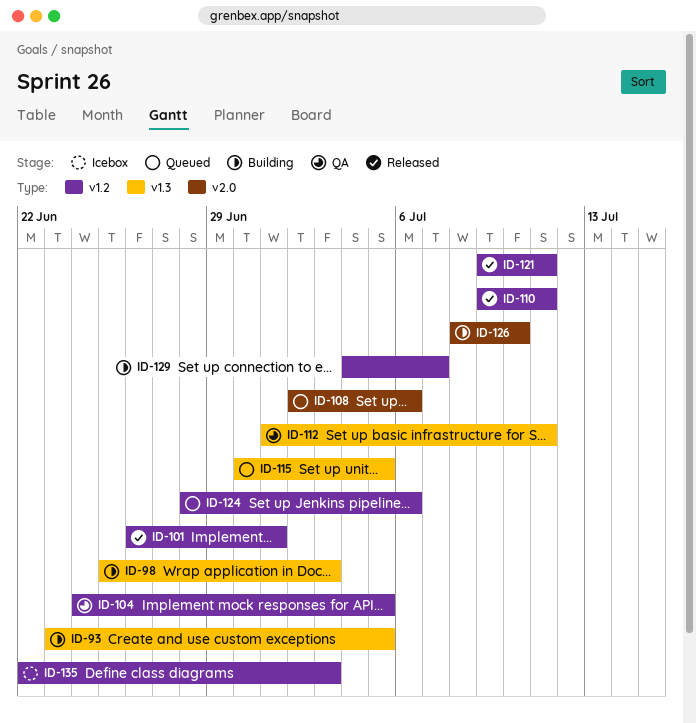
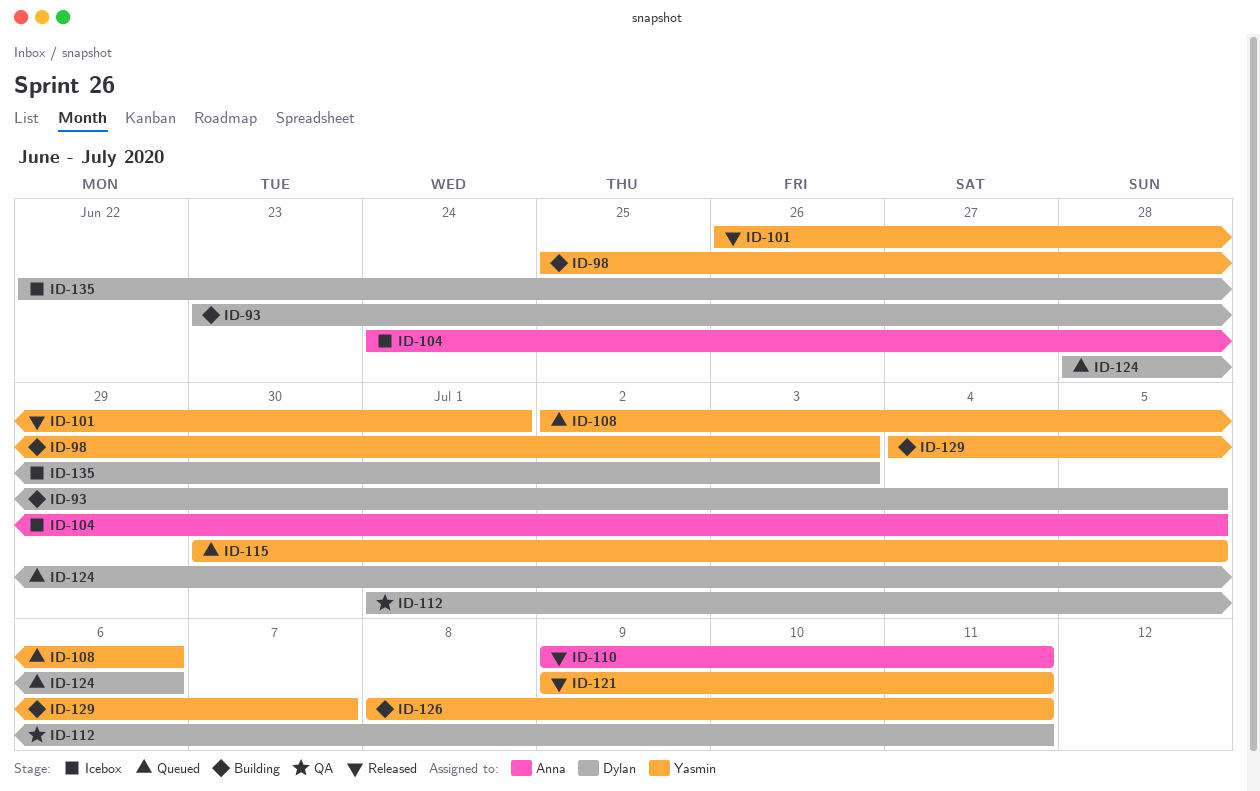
ID-104, status: QA -> Icebox
ID-126, due: Jul 10 -> Jul 11

